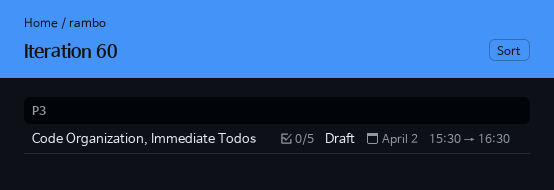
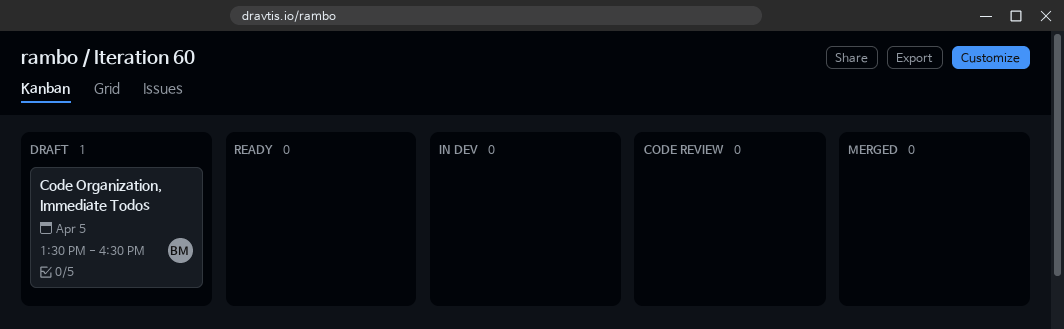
Code Organization, Immediate Todos, day: Apr 2 -> Apr 5
Code Organization, Immediate Todos, begins: 15:30 -> 13:30

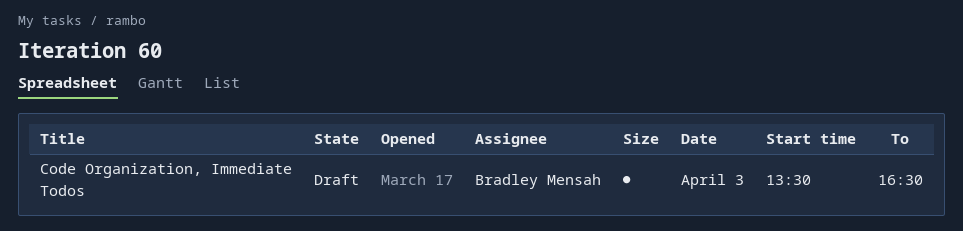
Code Organization, Immediate Todos, day: Apr 5 -> Apr 3

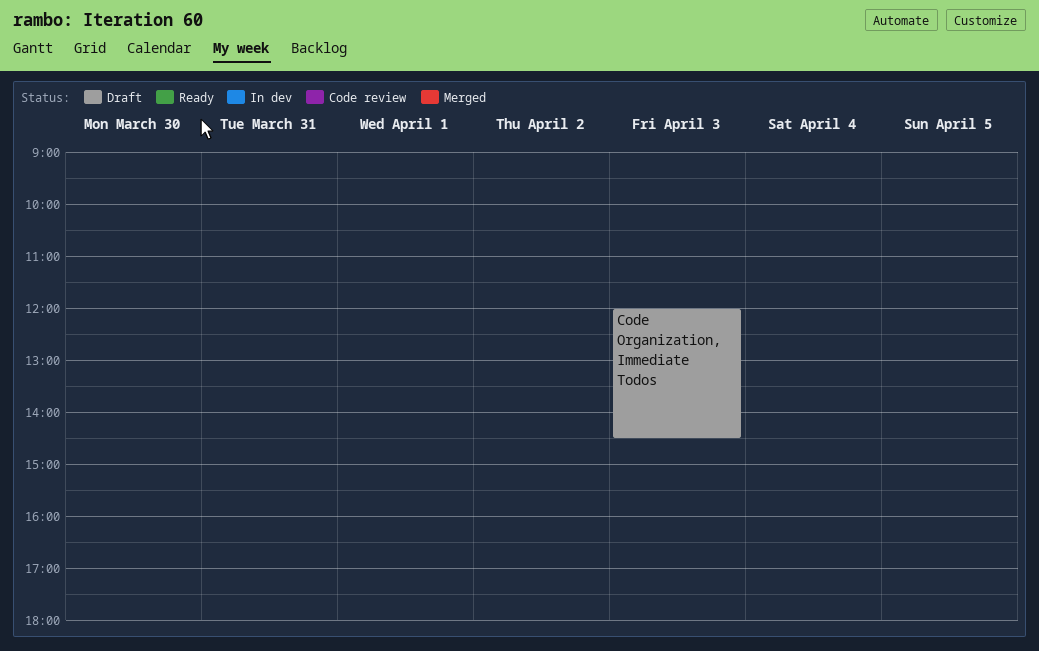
Code Organization, Immediate Todos, begins: 13:30 -> 12:00
Code Organization, Immediate Todos, ends: 16:30 -> 14:30

